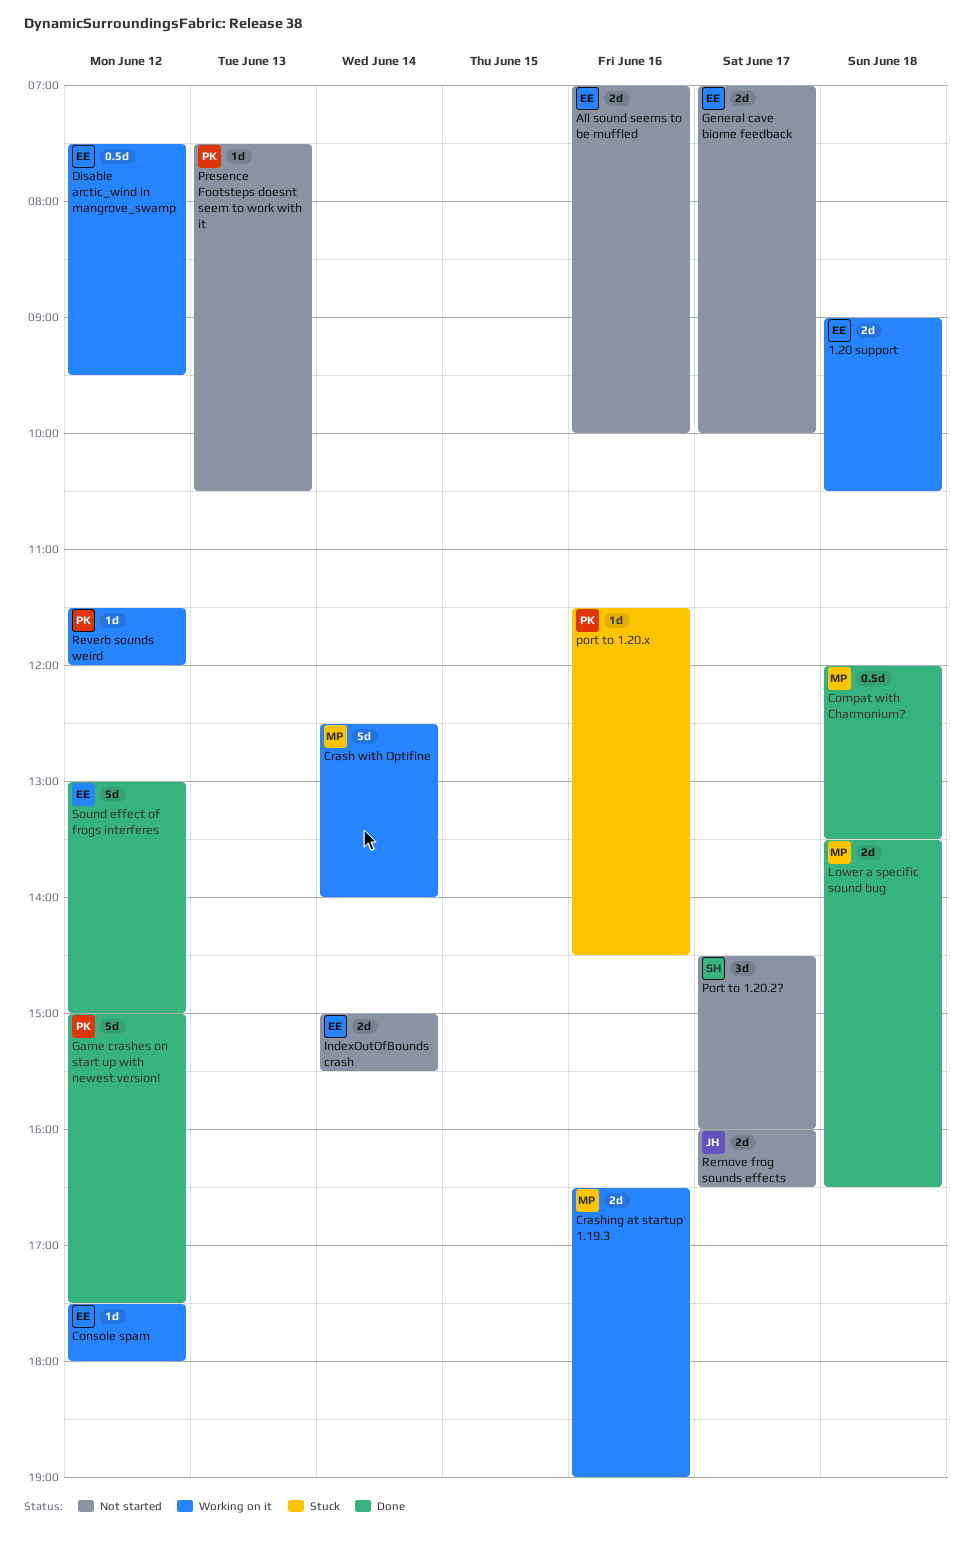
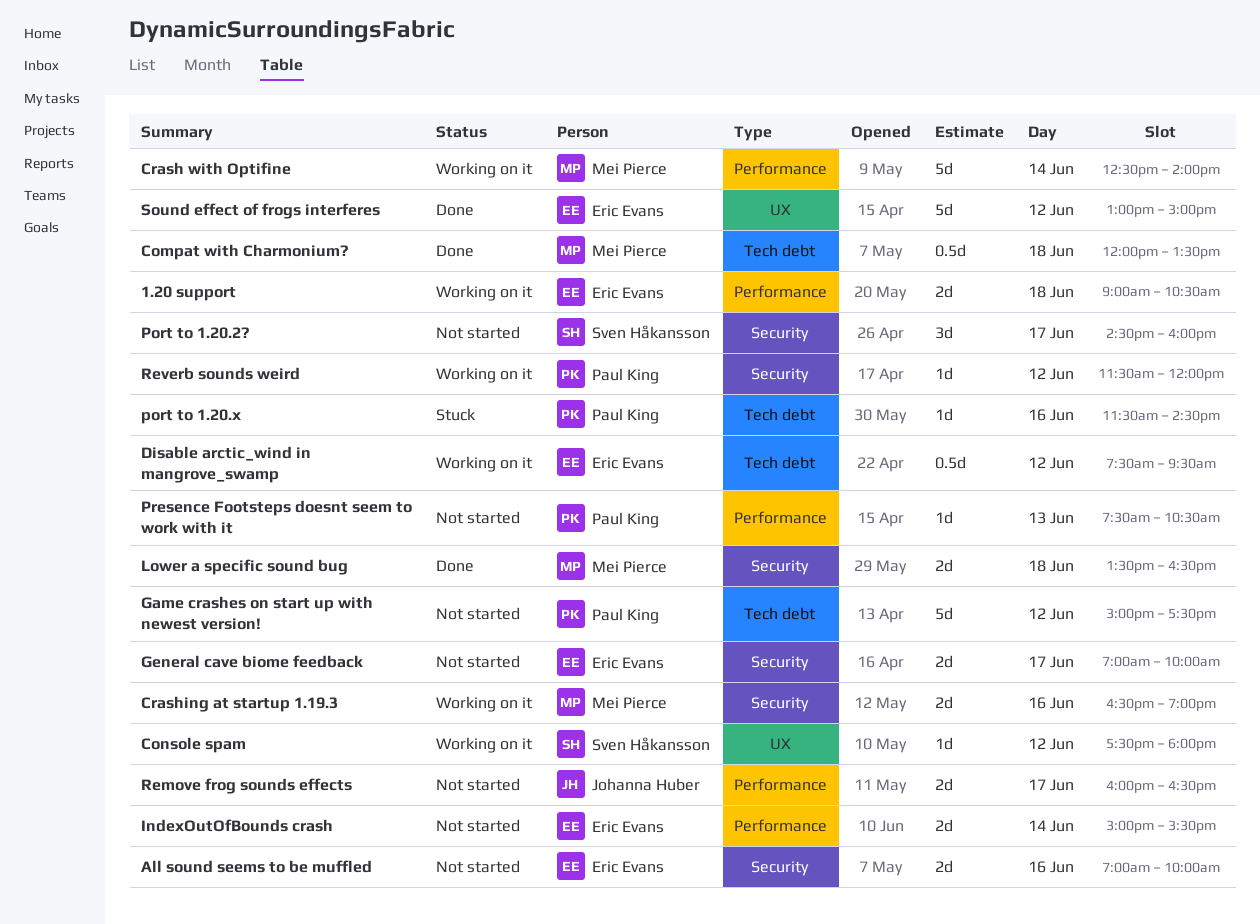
Console spam, owner: Eric Evans -> Sven Håkansson
Game crashes on start up with newest version!, status: Done -> Not started

